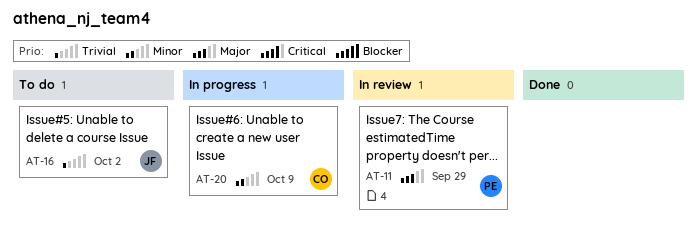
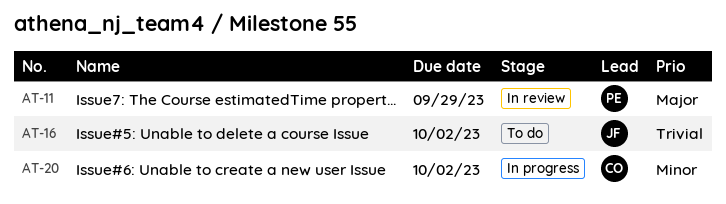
AT-20, due: Oct 9 -> Oct 2

